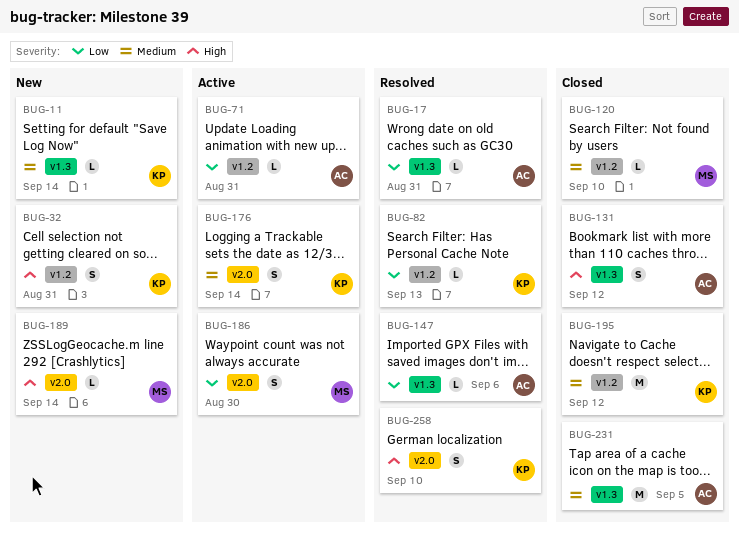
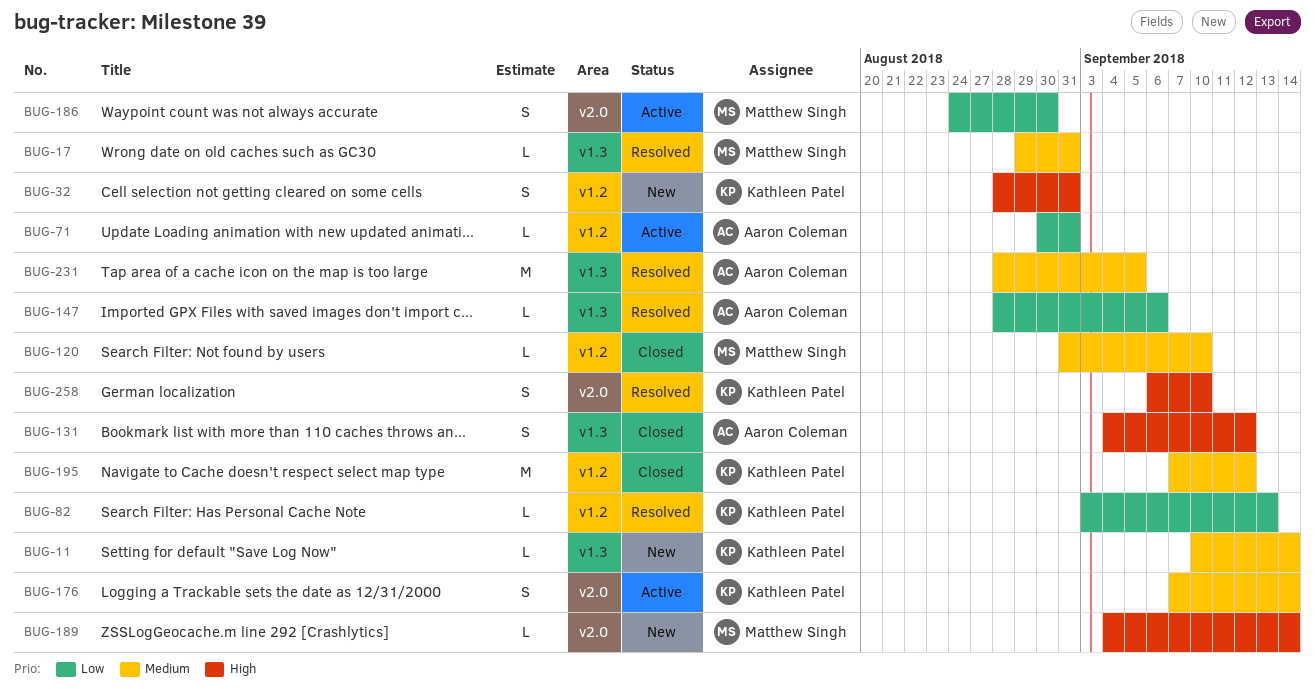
BUG-17, owner: Aaron Coleman -> Matthew Singh
BUG-17, priority: Low -> Medium
BUG-231, status: Closed -> Resolved

